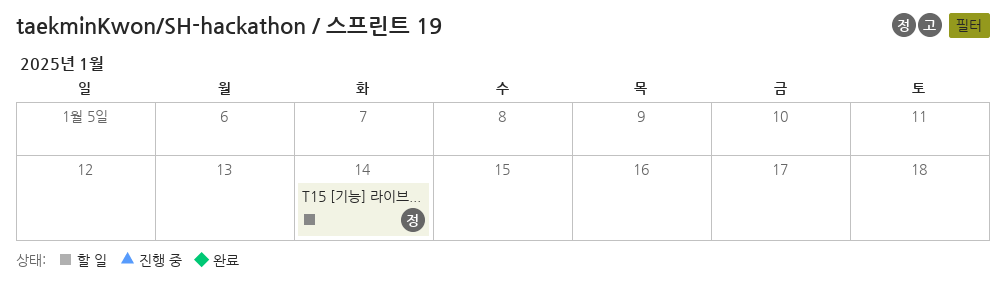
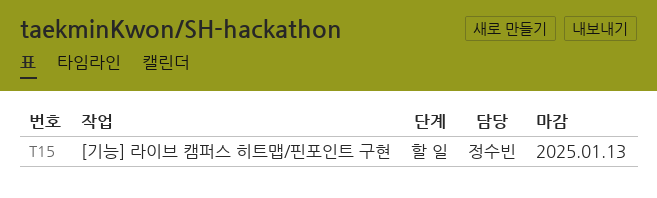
T15, due: Jan 14 -> Jan 13

